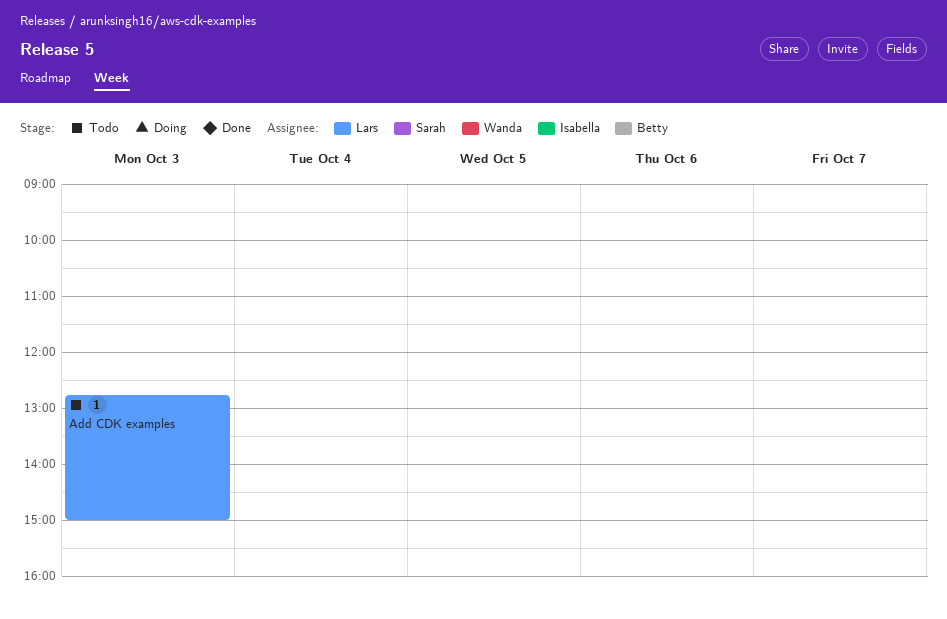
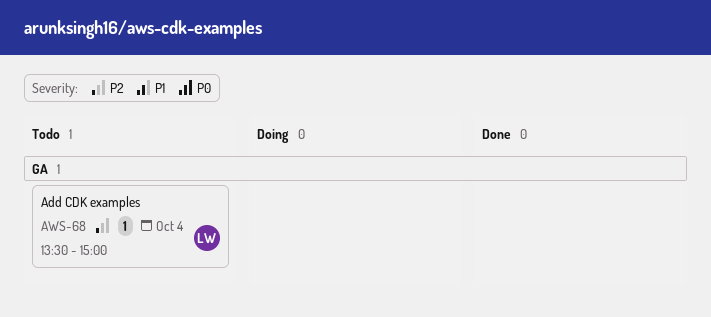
Add CDK examples, day: Oct 3 -> Oct 4
Add CDK examples, begins: 12:45 -> 13:30

